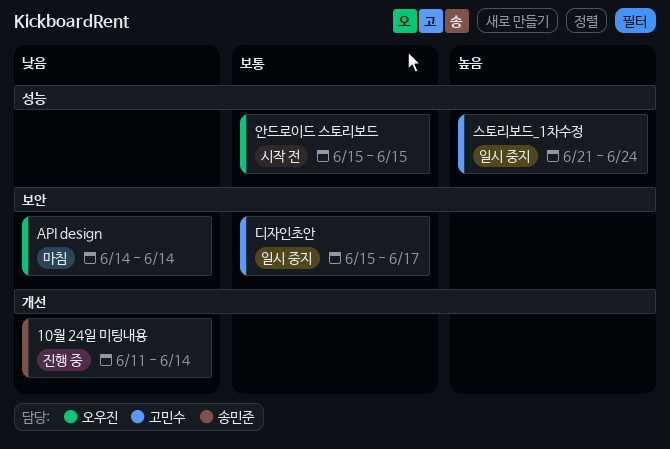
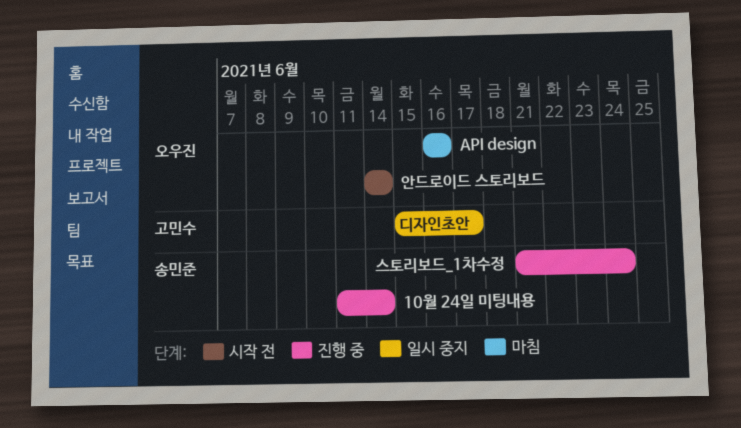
API design, start: Jun 14 -> Jun 16
API design, due: Jun 14 -> Jun 16
스토리보드_1차수정, status: 일시 중지 -> 진행 중
스토리보드_1차수정, owner: 고민수 -> 송민준
안드로이드 스토리보드, start: Jun 15 -> Jun 14
안드로이드 스토리보드, due: Jun 15 -> Jun 14

